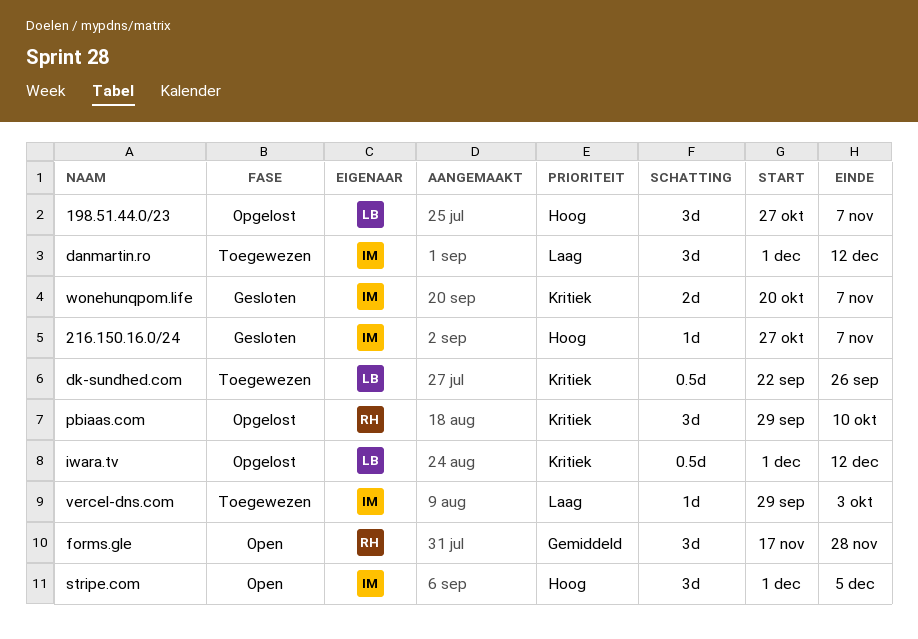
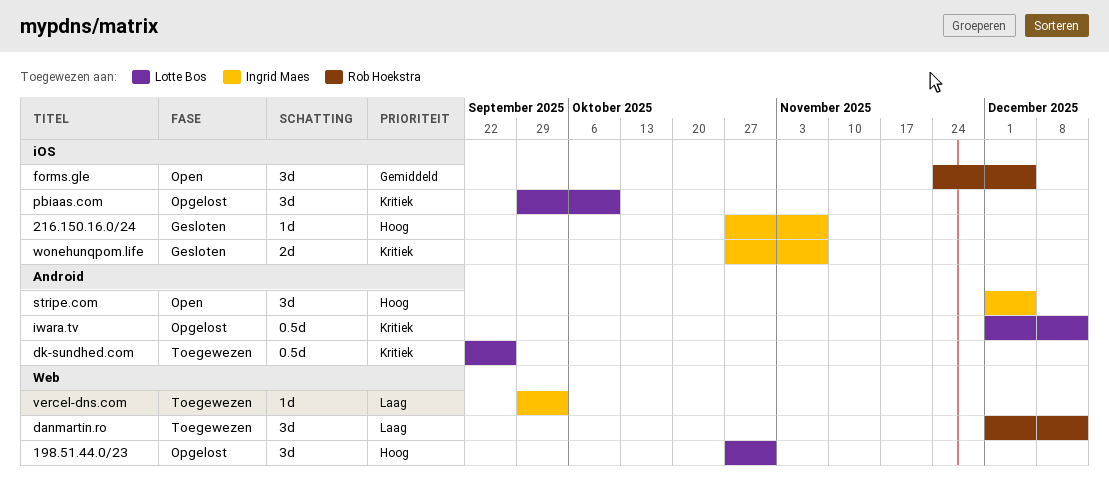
198.51.44.0/23, due: Nov 7 -> Oct 31
danmartin.ro, owner: Ingrid Maes -> Rob Hoekstra
forms.gle, start: Nov 17 -> Nov 24
forms.gle, due: Nov 28 -> Dec 5
pbiaas.com, owner: Rob Hoekstra -> Lotte Bos
wonehunqpom.life, start: Oct 20 -> Oct 27

